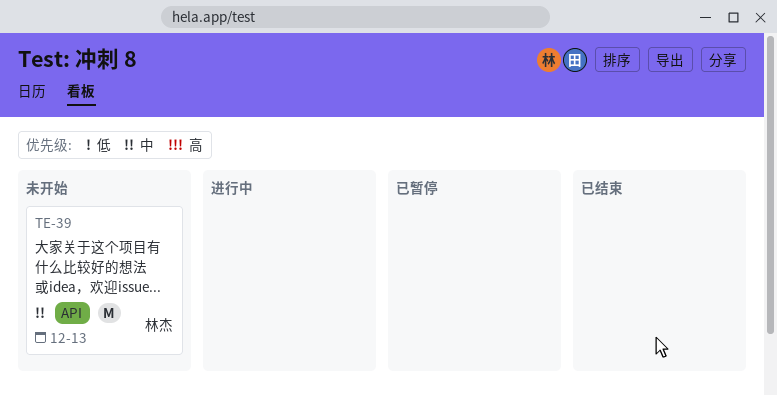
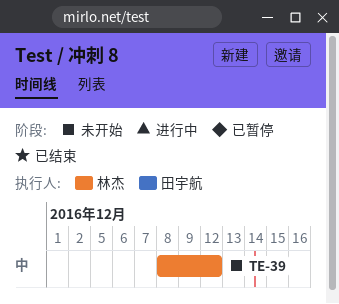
TE-39, due: Dec 13 -> Dec 12

